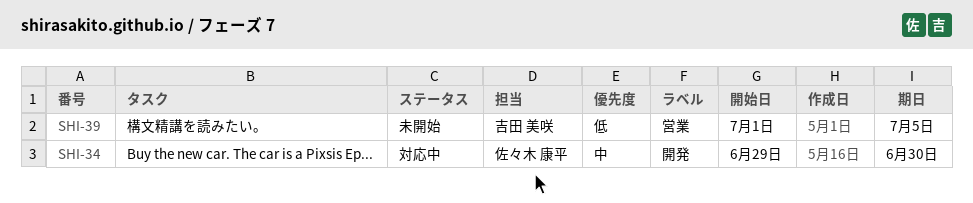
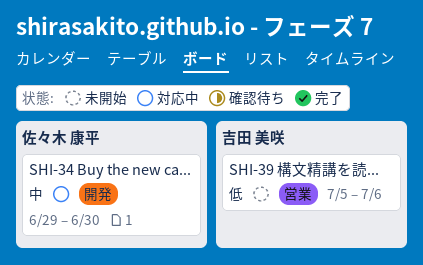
SHI-39, start: Jul 1 -> Jul 5
SHI-39, due: Jul 5 -> Jul 6

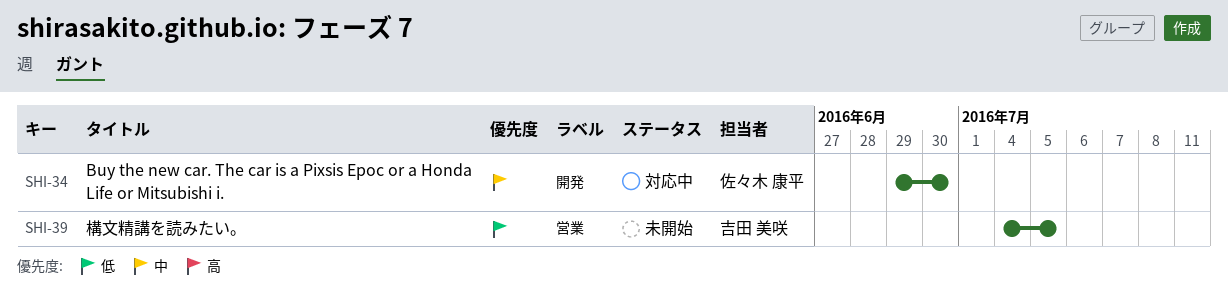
SHI-39, start: Jul 5 -> Jul 4
SHI-39, due: Jul 6 -> Jul 5

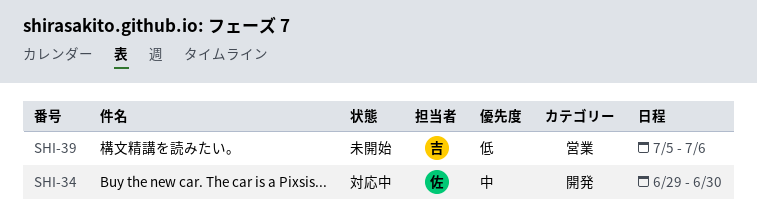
SHI-39, start: Jul 4 -> Jul 5
SHI-39, due: Jul 5 -> Jul 6

